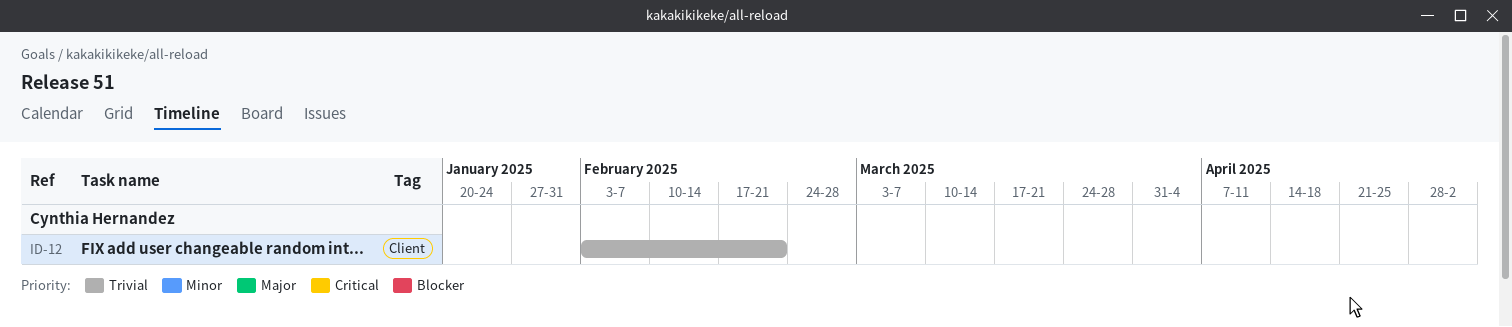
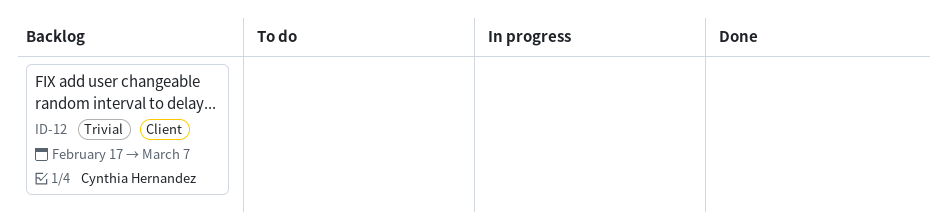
ID-12, start: Feb 3 -> Feb 17
ID-12, due: Feb 21 -> Mar 7

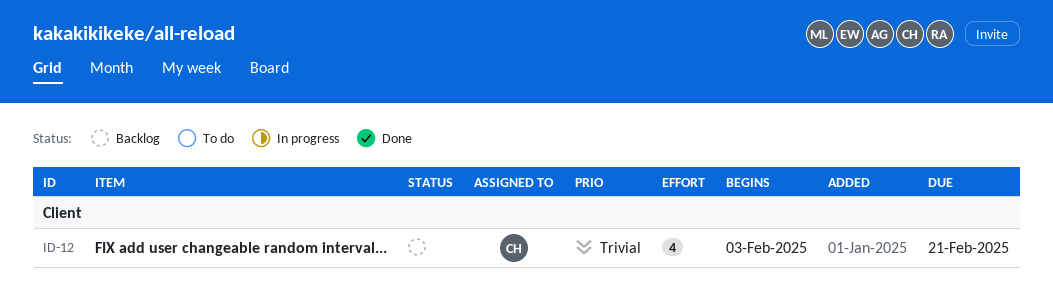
ID-12, start: Feb 17 -> Feb 3
ID-12, due: Mar 7 -> Feb 21

